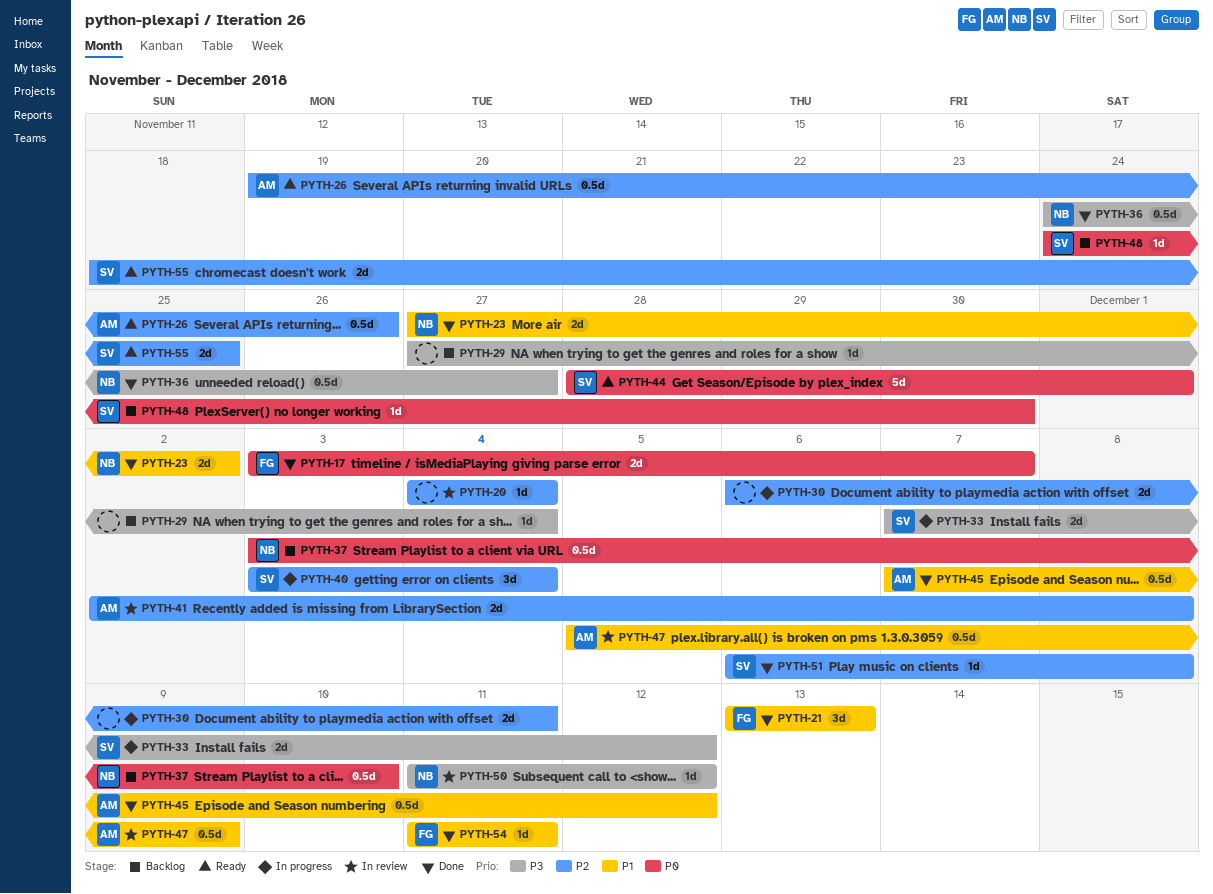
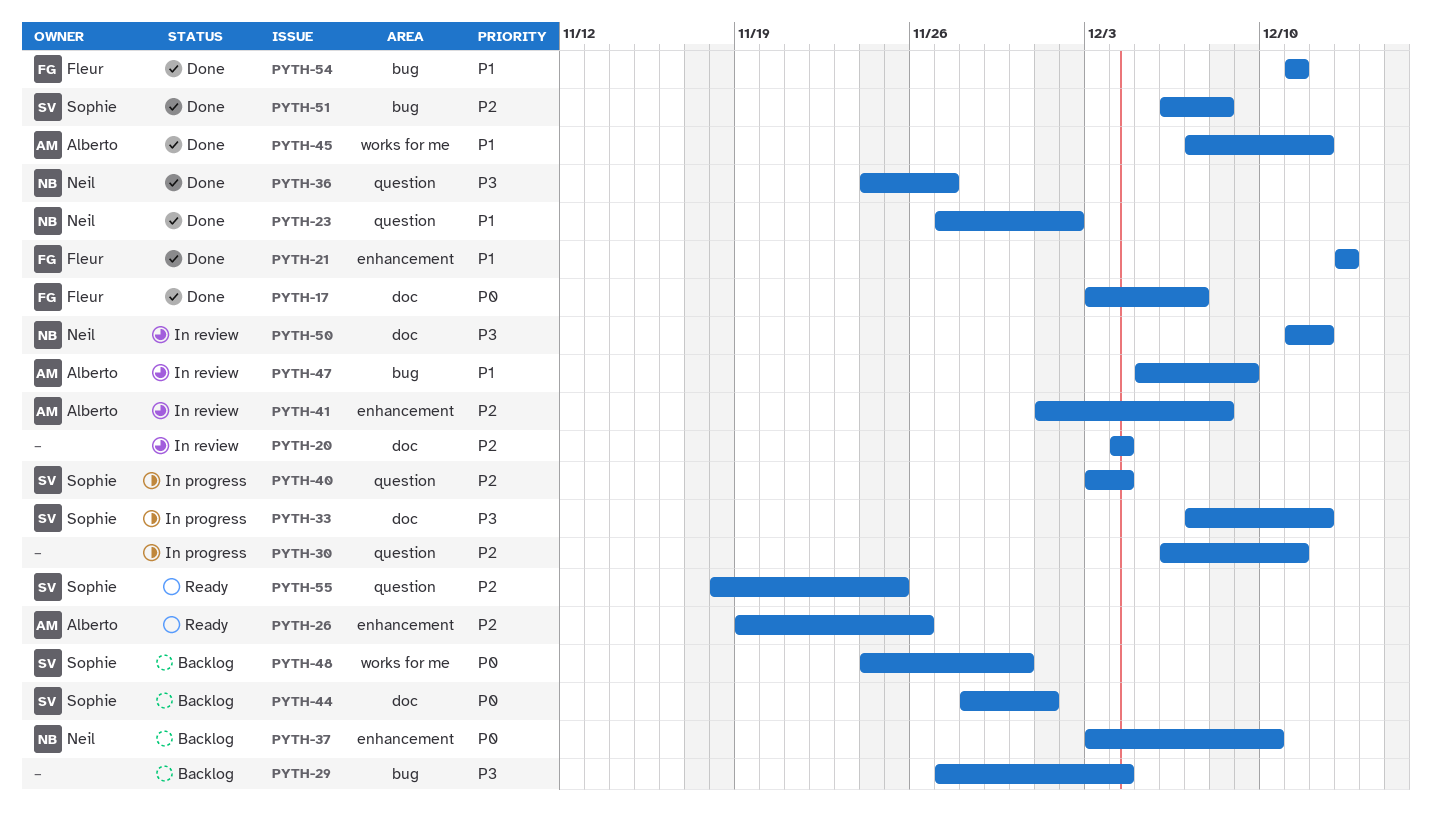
PYTH-41, start: Dec 2 -> Dec 1
PYTH-44, status: Ready -> Backlog

